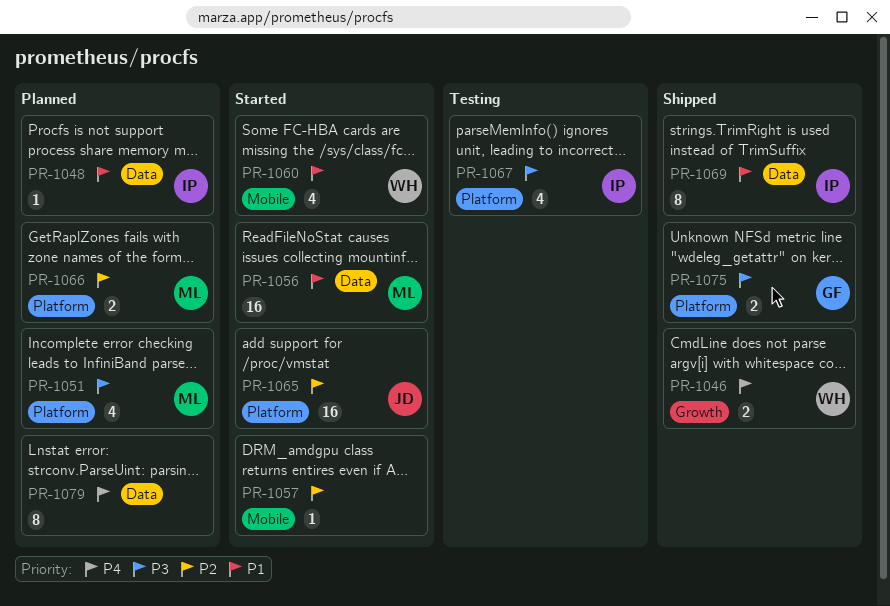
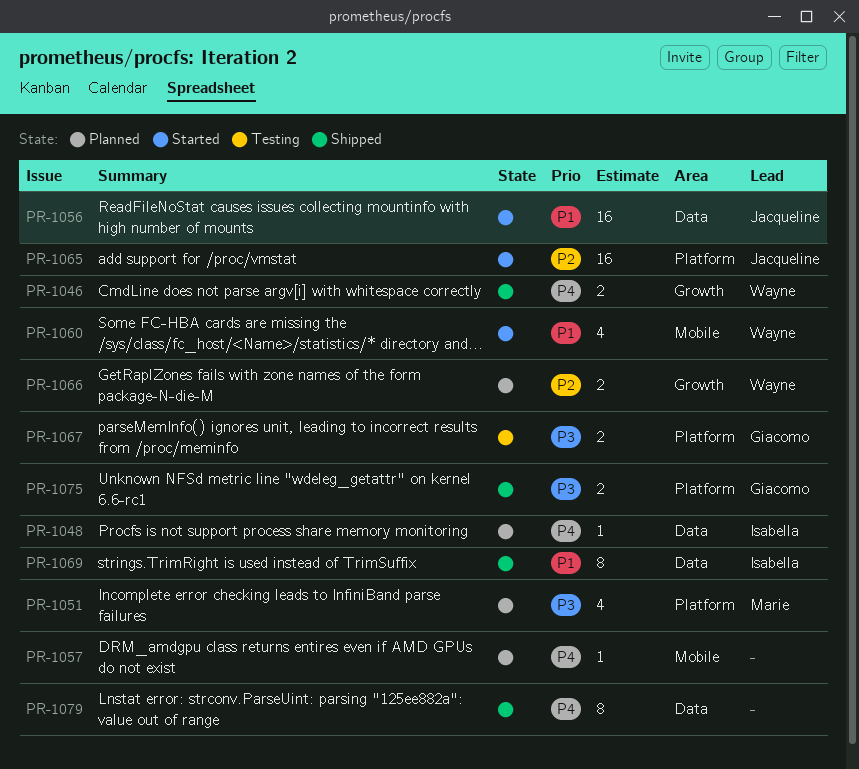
PR-1048, priority: P1 -> P4
PR-1056, owner: Marie -> Jacqueline
PR-1057, status: Started -> Planned
PR-1057, priority: P2 -> P4
PR-1066, owner: Marie -> Wayne
PR-1066, label: Platform -> Growth
PR-1067, owner: Isabella -> Giacomo
PR-1067, estimate: 4 -> 2
PR-1079, status: Planned -> Shipped

